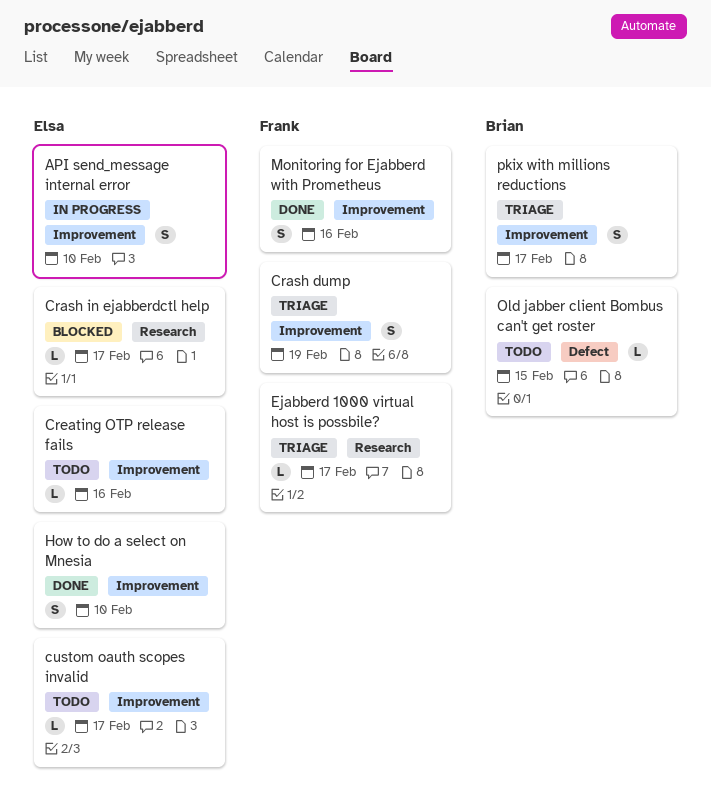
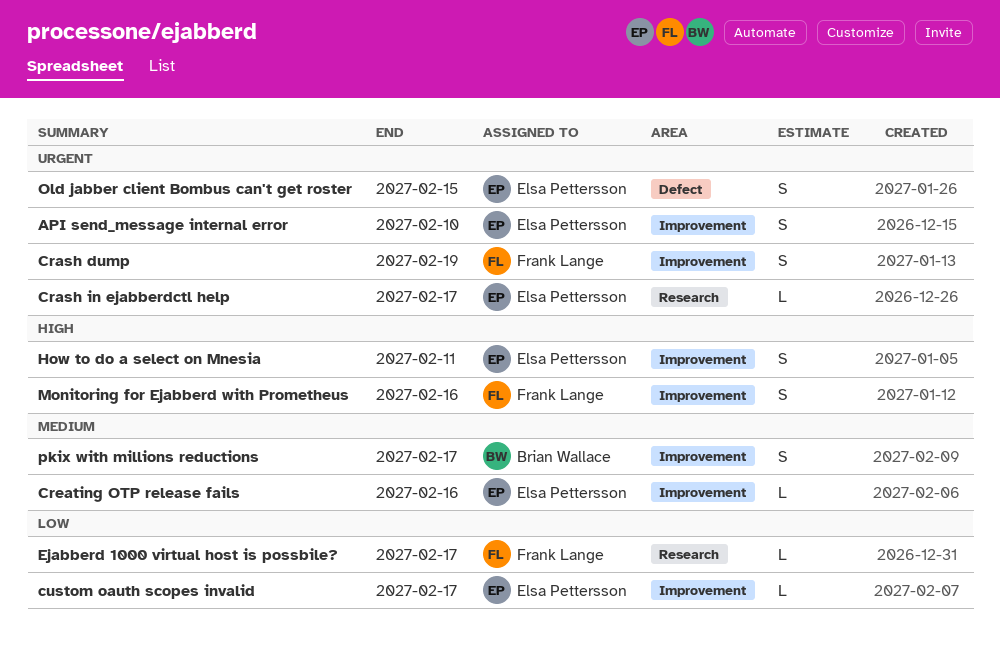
How to do a select on Mnesia, due: Feb 10 -> Feb 11
Old jabber client Bombus can't get roster, owner: Brian Wallace -> Elsa Pettersson
Old jabber client Bombus can't get roster, estimate: L -> S

